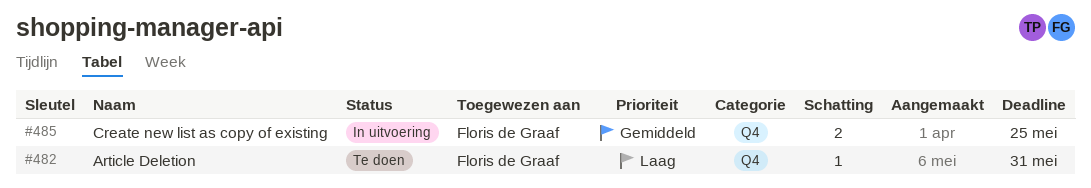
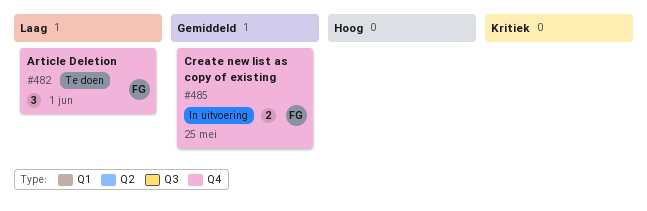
#482, estimate: 1 -> 3
#482, due: May 31 -> Jun 1

